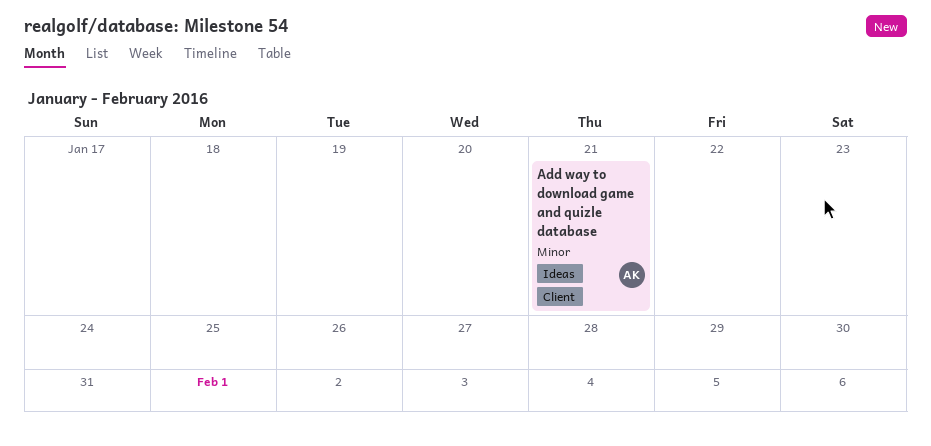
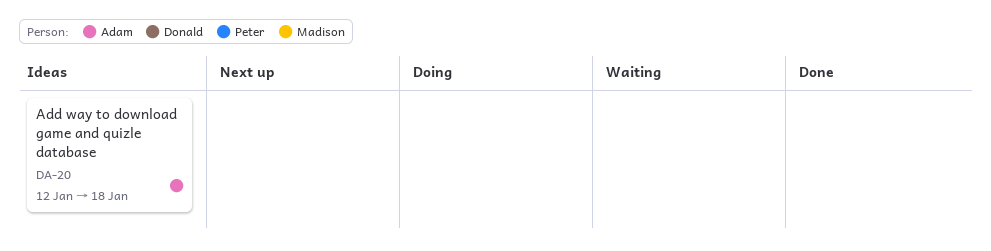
Add way to download game and quizle database, due: Jan 21 -> Jan 18

